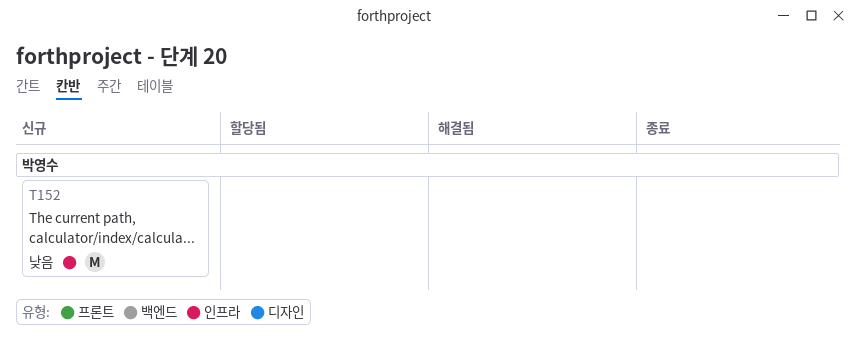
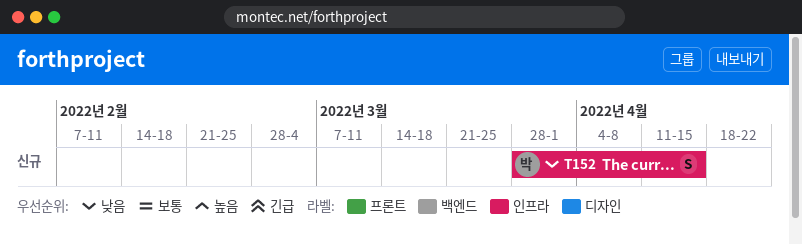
T152, estimate: M -> S

